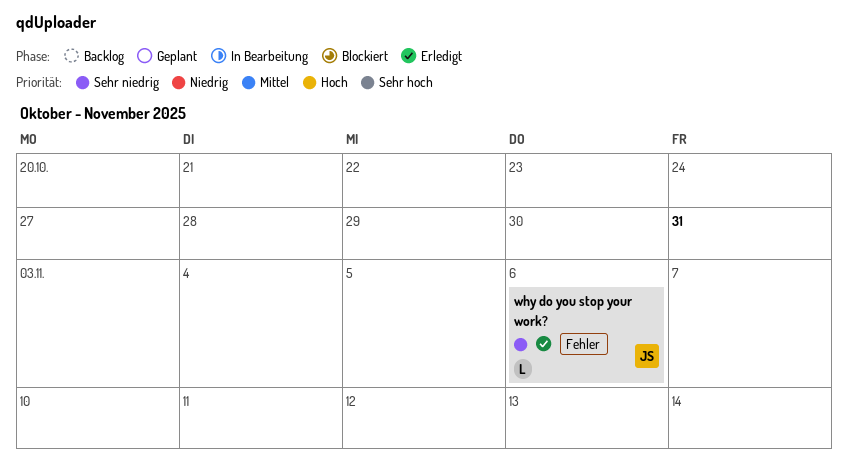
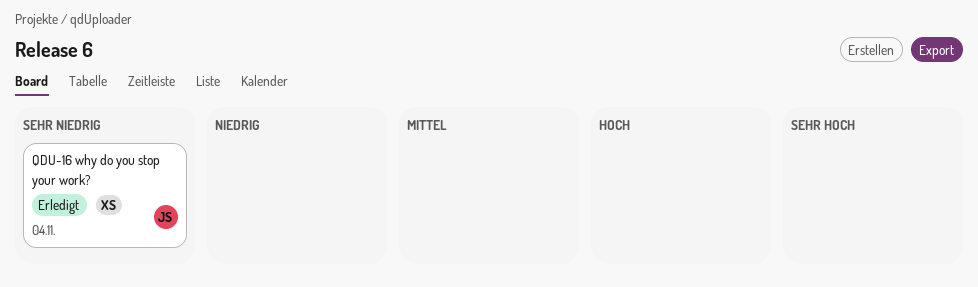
why do you stop your work?, estimate: L -> XS
why do you stop your work?, due: Nov 6 -> Nov 4

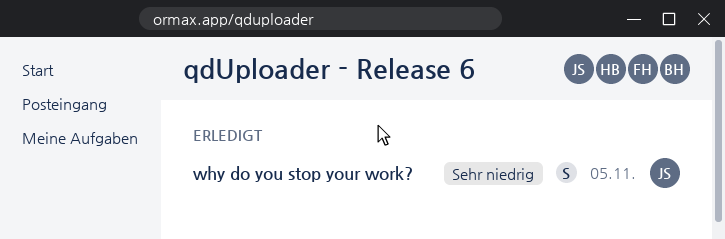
why do you stop your work?, estimate: XS -> S
why do you stop your work?, due: Nov 4 -> Nov 5

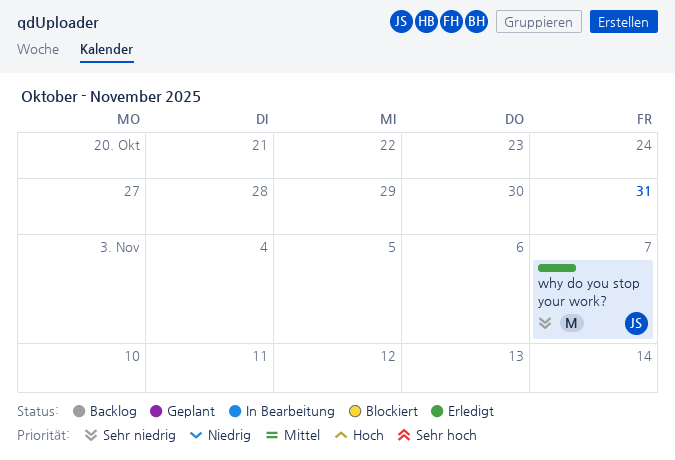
why do you stop your work?, estimate: S -> M
why do you stop your work?, due: Nov 5 -> Nov 7

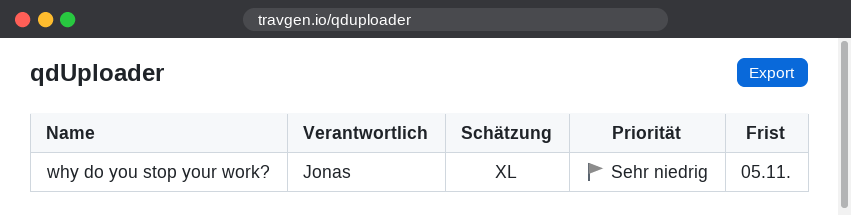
why do you stop your work?, estimate: M -> XL
why do you stop your work?, due: Nov 7 -> Nov 5

